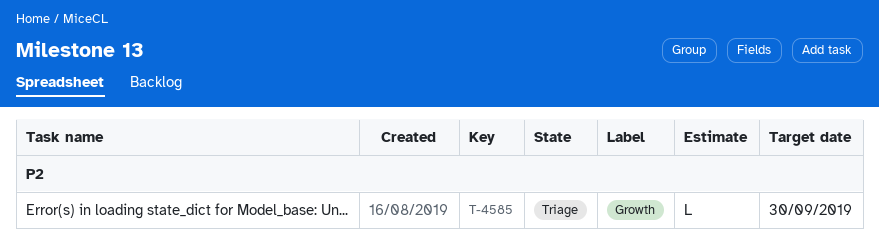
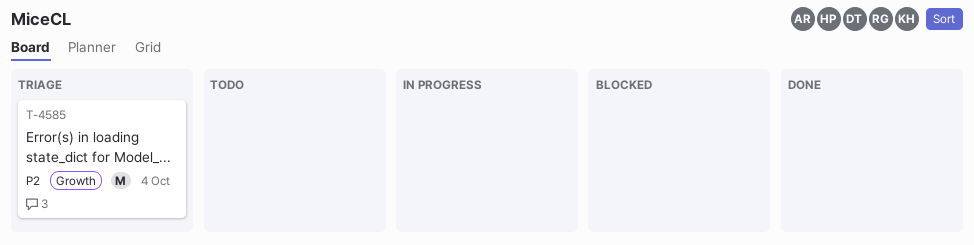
T-4585, estimate: L -> M
T-4585, due: Sep 30 -> Oct 4

